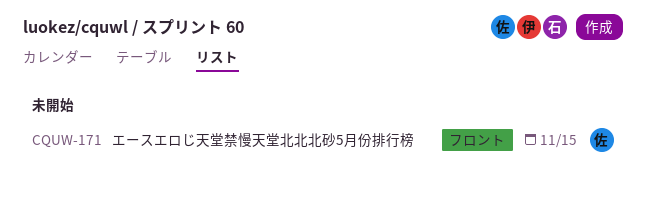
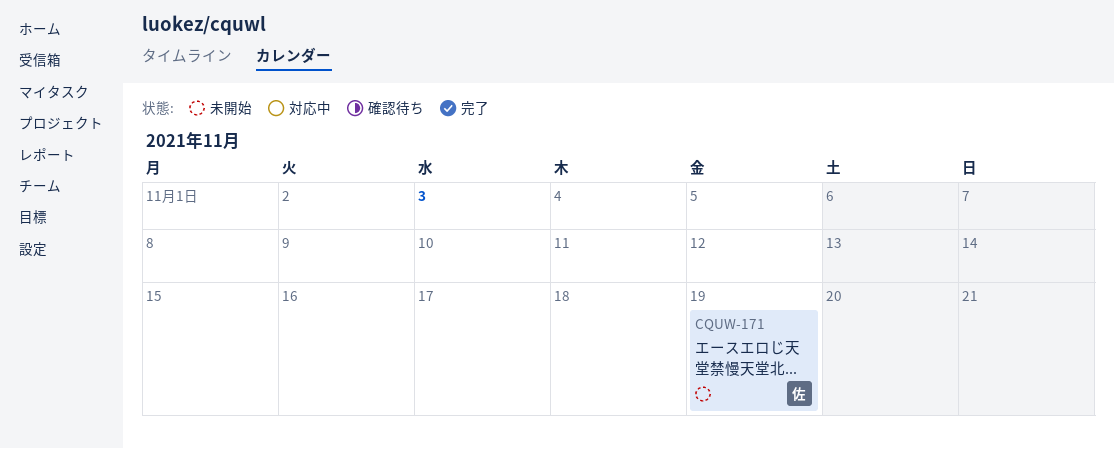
CQUW-171, due: Nov 15 -> Nov 19

